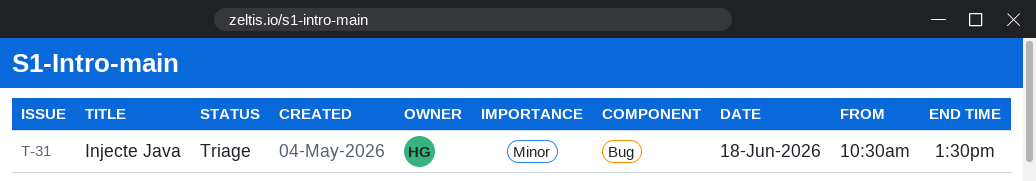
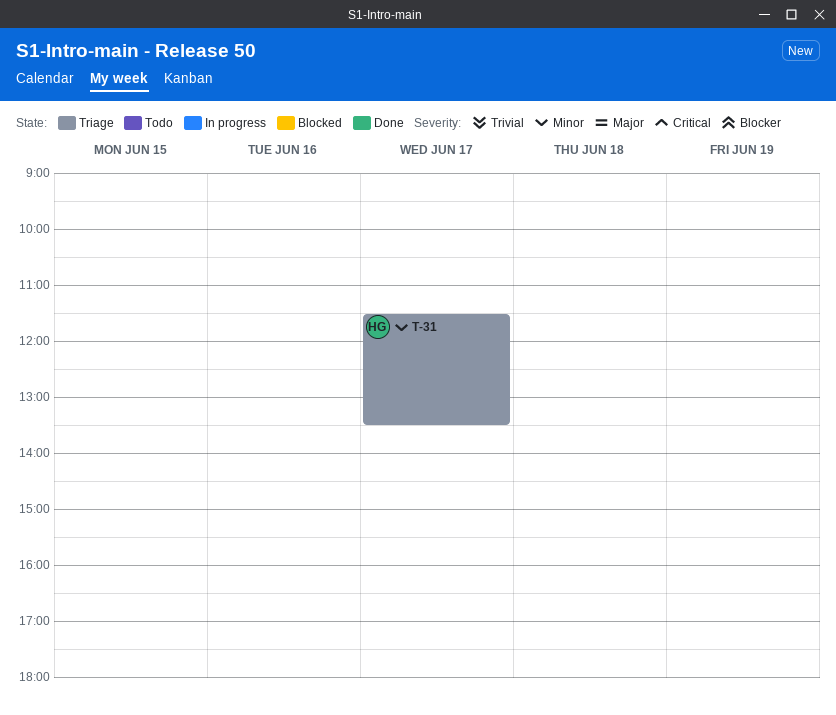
T-31, day: Jun 18 -> Jun 17
T-31, begins: 10:30 -> 11:30

